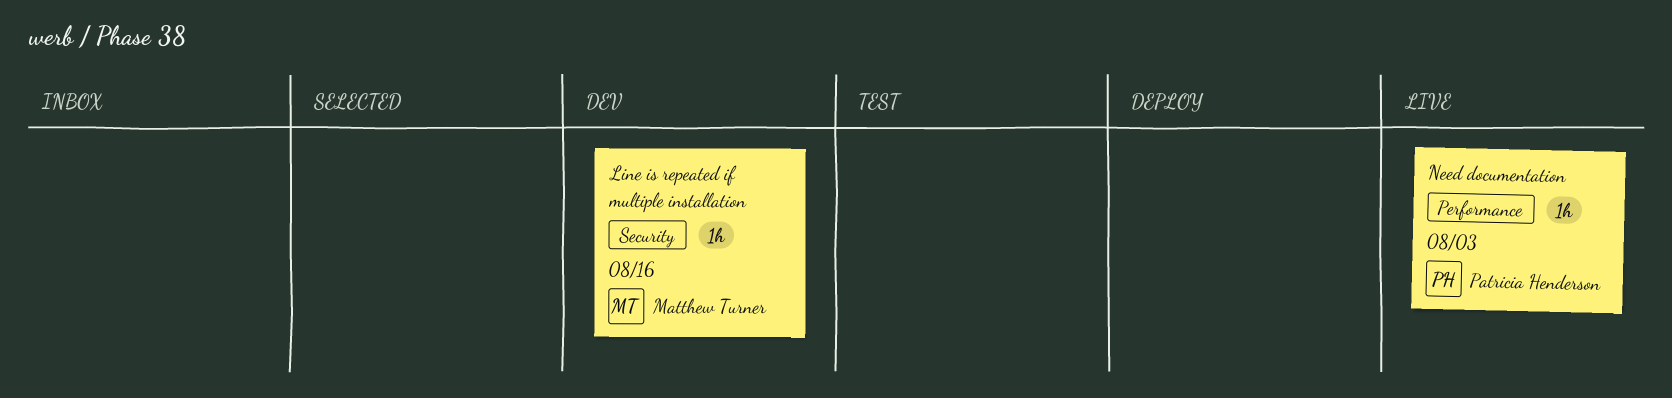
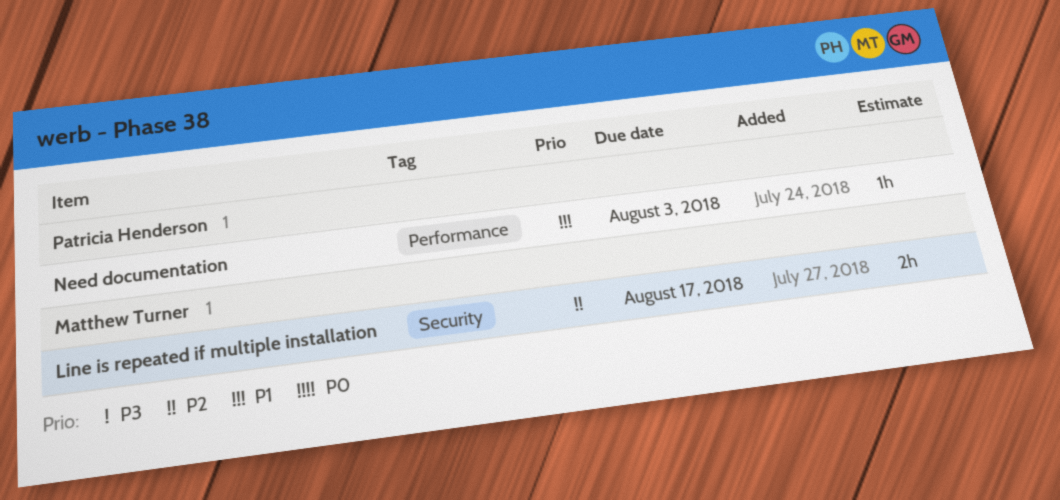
Line is repeated if multiple installation, estimate: 1h -> 2h
Line is repeated if multiple installation, due: Aug 16 -> Aug 17

